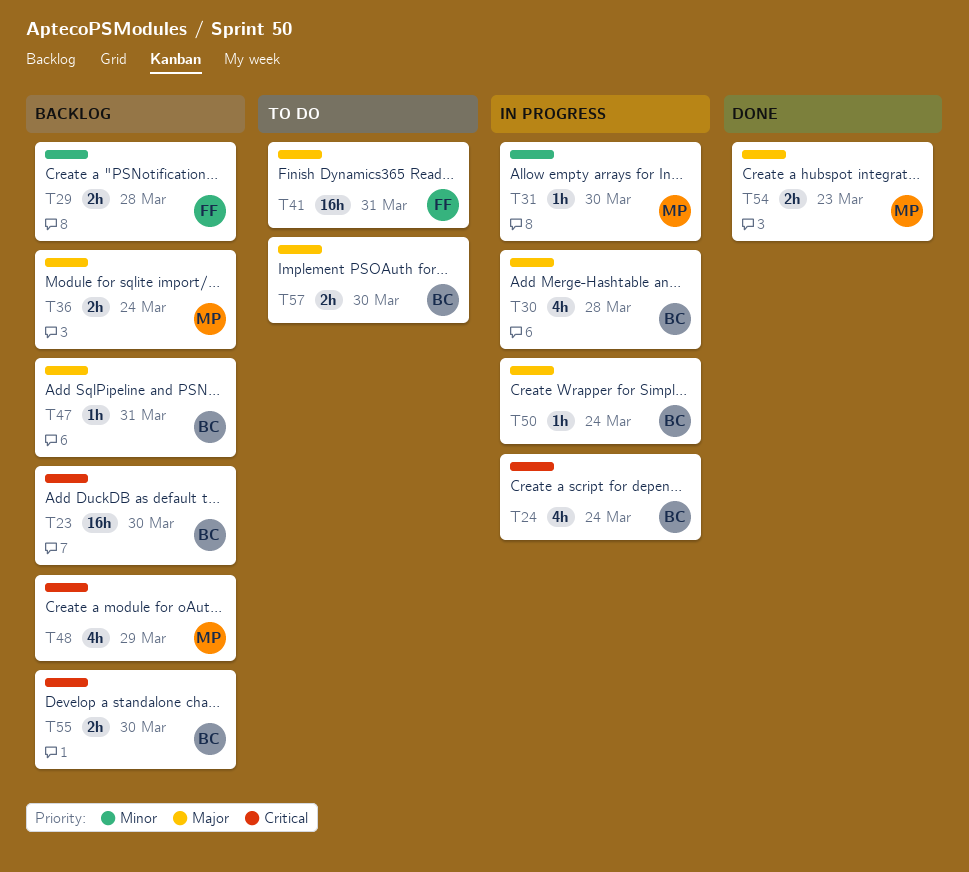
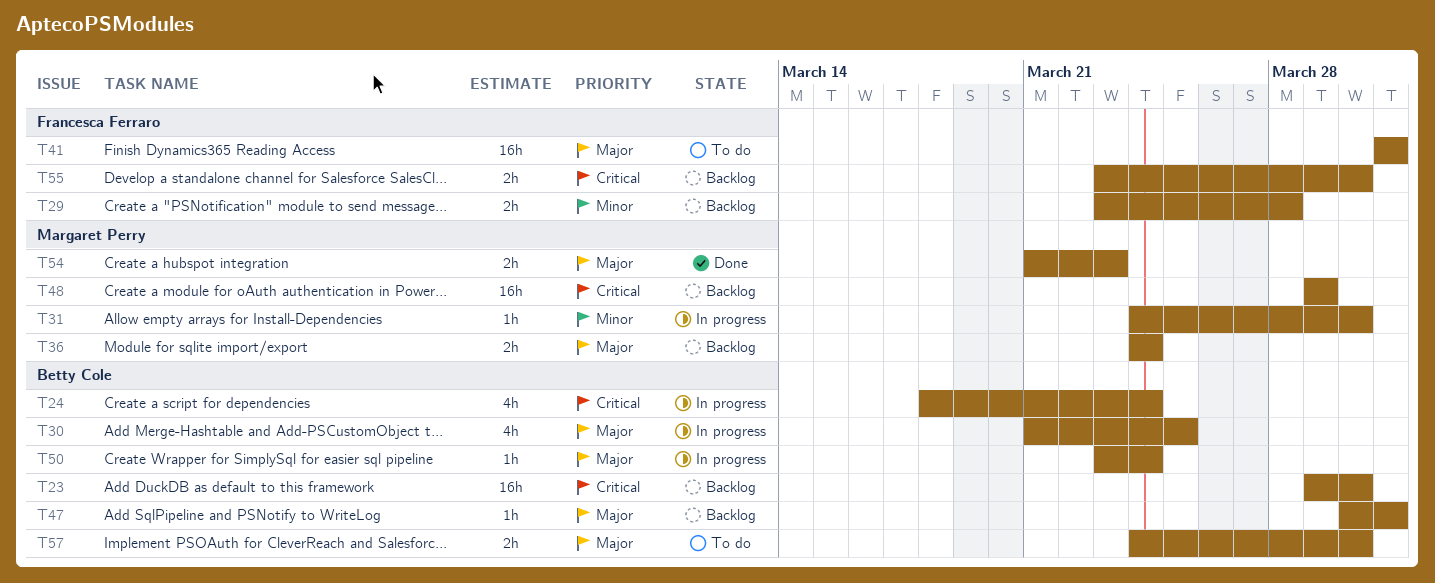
T30, due: Mar 28 -> Mar 25
T48, estimate: 4h -> 16h
T55, owner: Betty Cole -> Francesca Ferraro

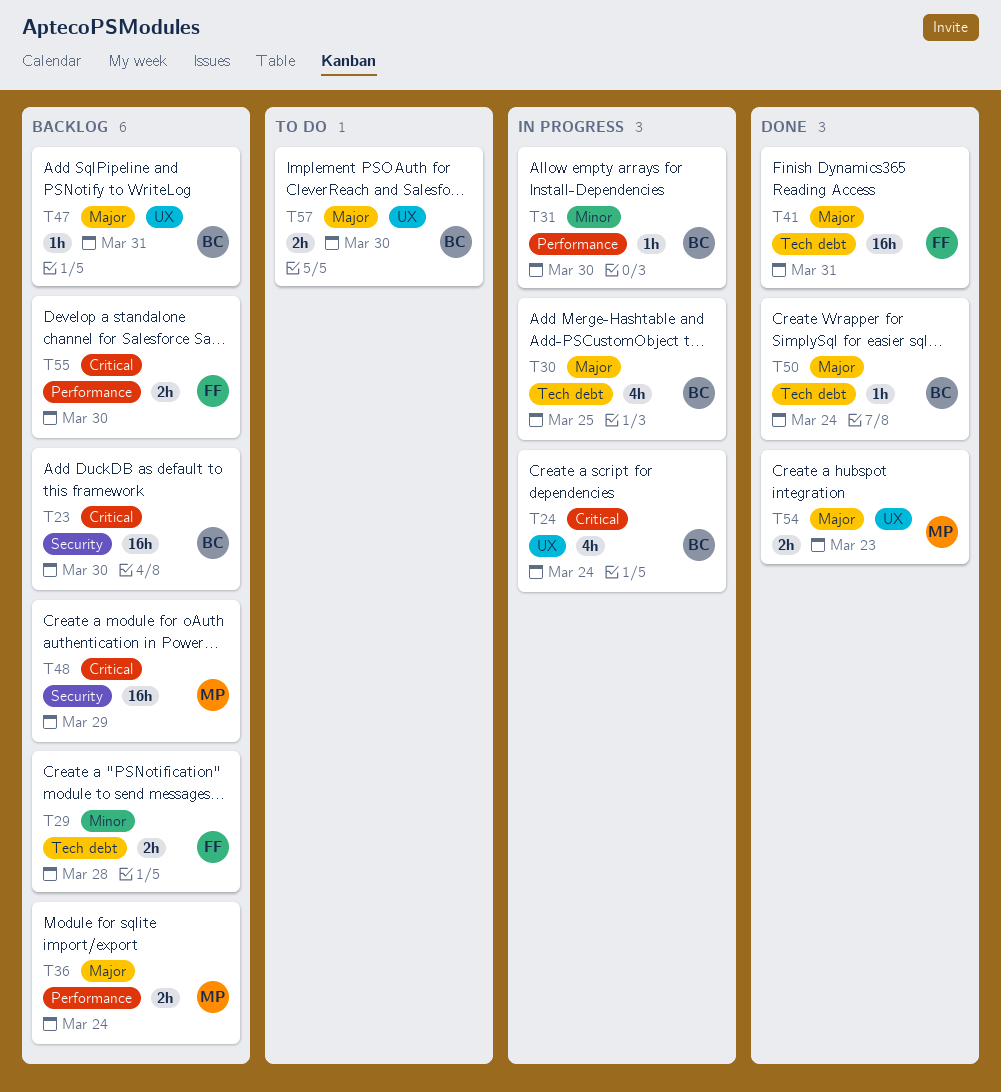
T31, owner: Margaret Perry -> Betty Cole
T41, status: To do -> Done
T50, status: In progress -> Done

